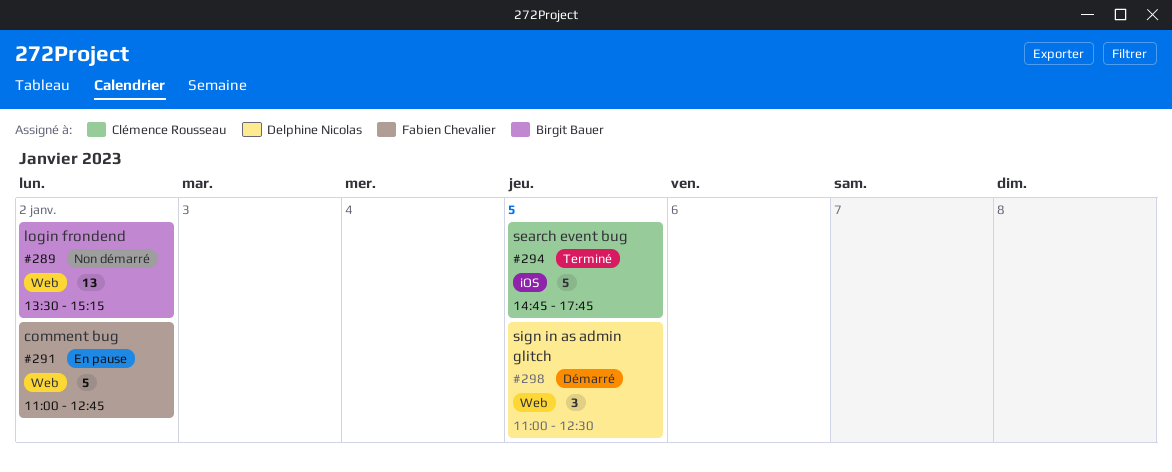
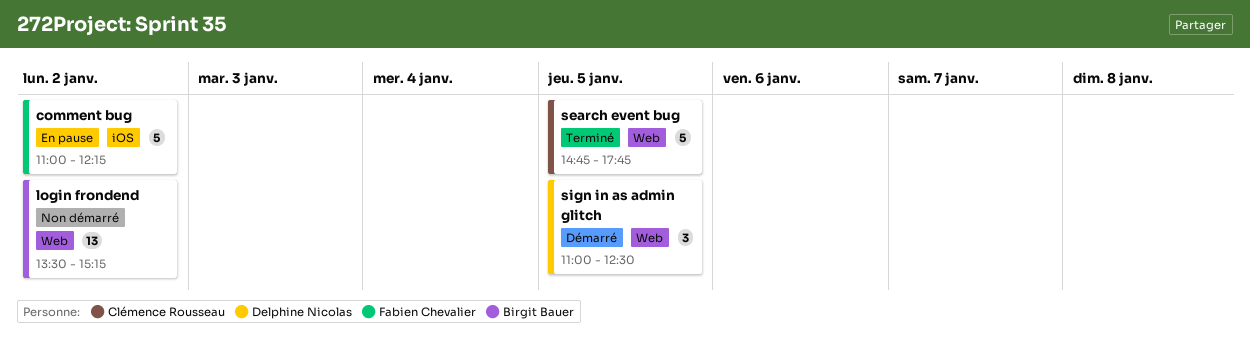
comment bug, label: Web -> iOS
comment bug, ends: 12:45 -> 12:15
search event bug, label: iOS -> Web

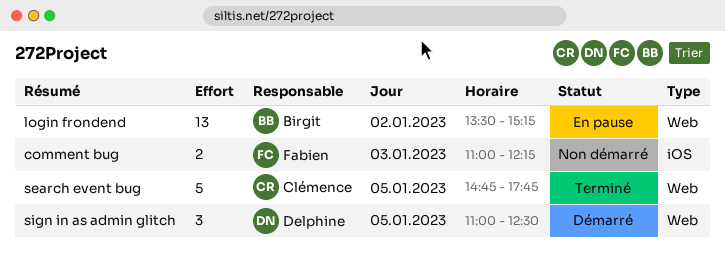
comment bug, status: En pause -> Non démarré
comment bug, estimate: 5 -> 2
comment bug, day: Jan 2 -> Jan 3
login frondend, status: Non démarré -> En pause

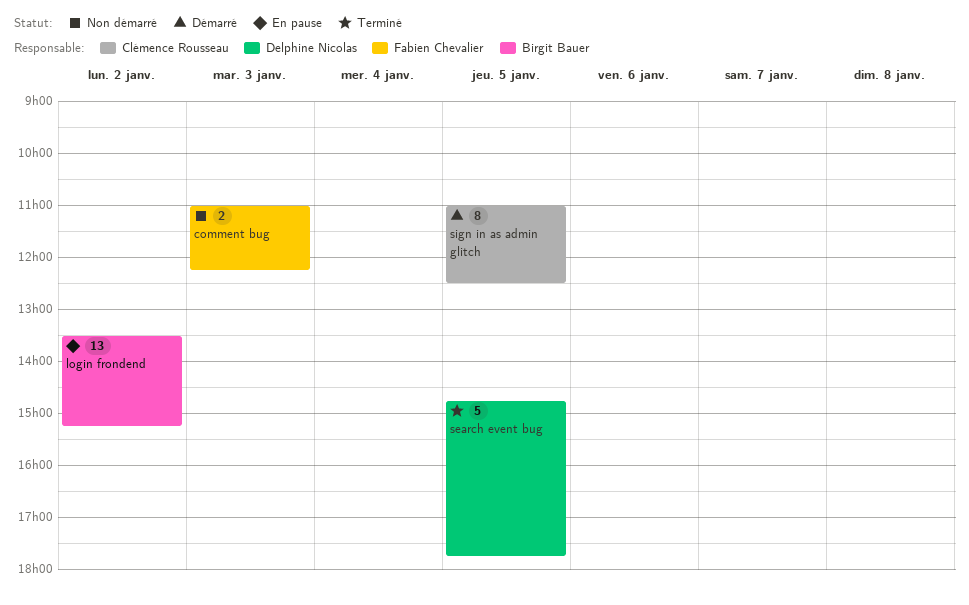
search event bug, owner: Clémence Rousseau -> Delphine Nicolas
sign in as admin glitch, owner: Delphine Nicolas -> Clémence Rousseau
sign in as admin glitch, estimate: 3 -> 8

